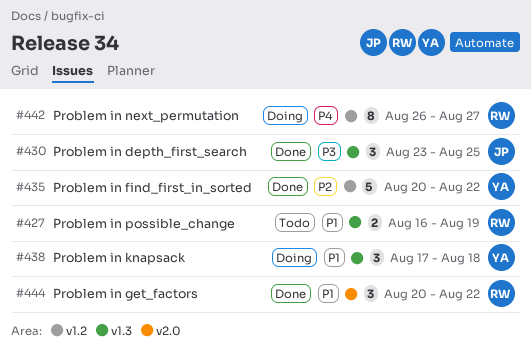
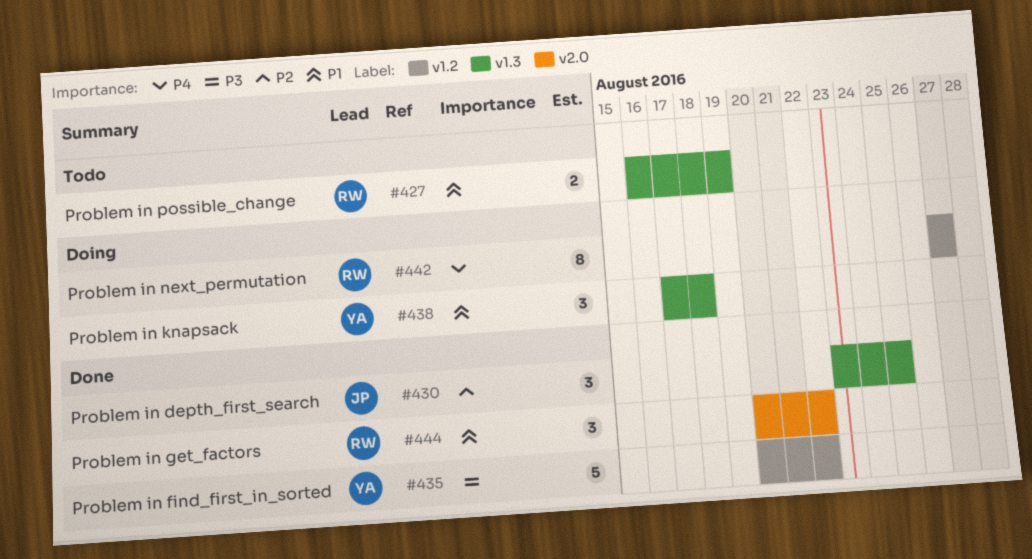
#430, priority: P3 -> P2
#435, priority: P2 -> P3
#442, start: Aug 26 -> Aug 27

